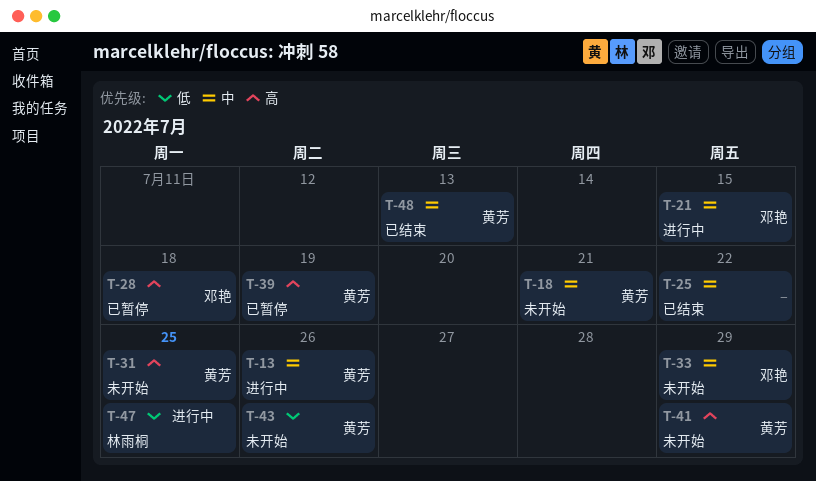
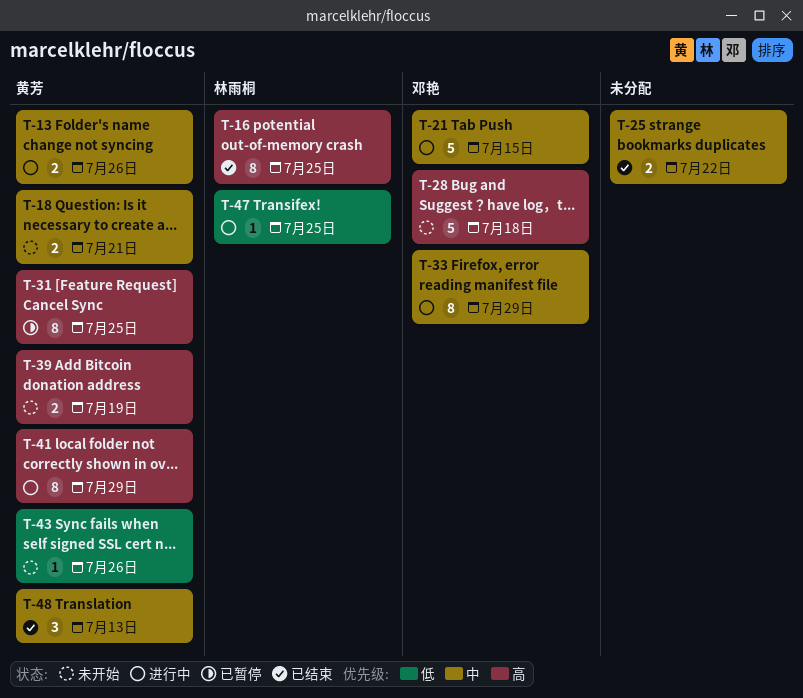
T-16: none -> present
T-28, status: 已暂停 -> 未开始
T-31, status: 未开始 -> 已暂停
T-33, status: 未开始 -> 进行中
T-39, status: 已暂停 -> 未开始
T-41, status: 未开始 -> 进行中

